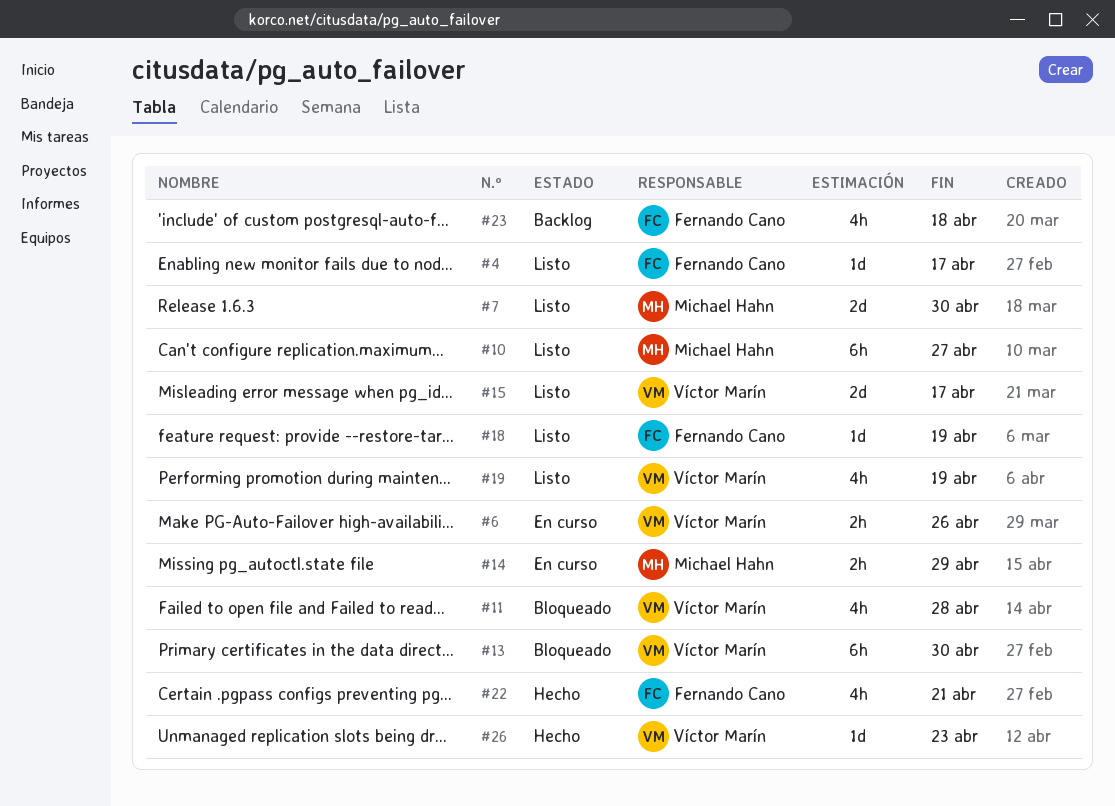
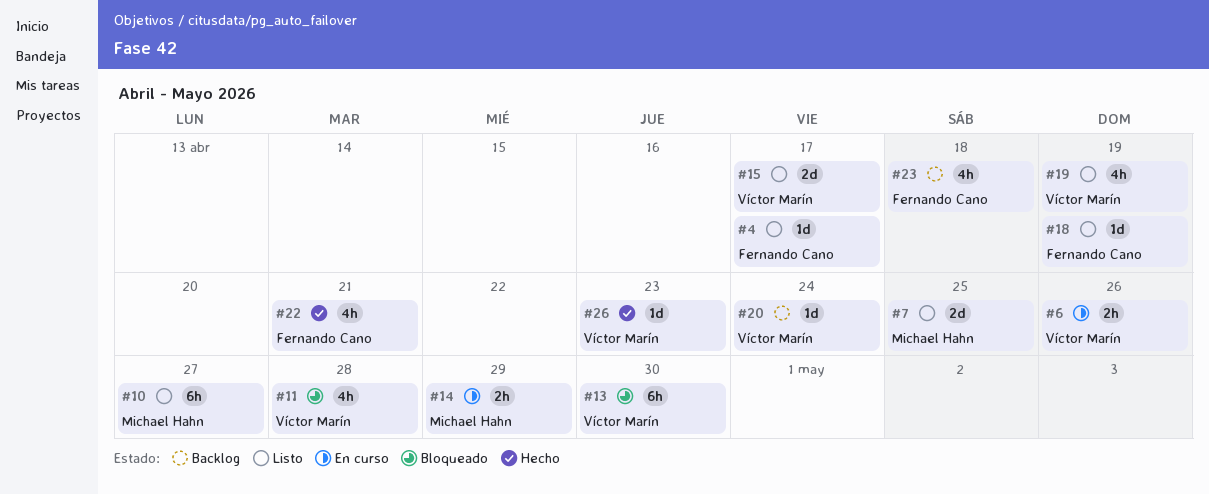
#7, due: Apr 30 -> Apr 25
#20: none -> present

